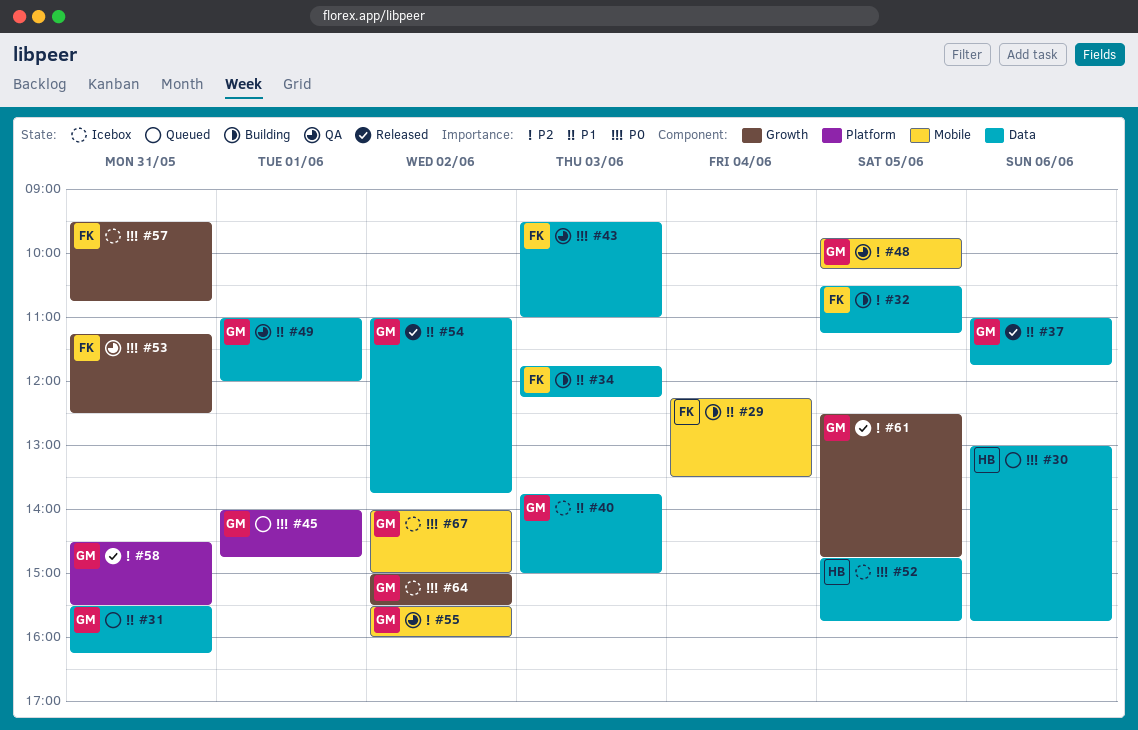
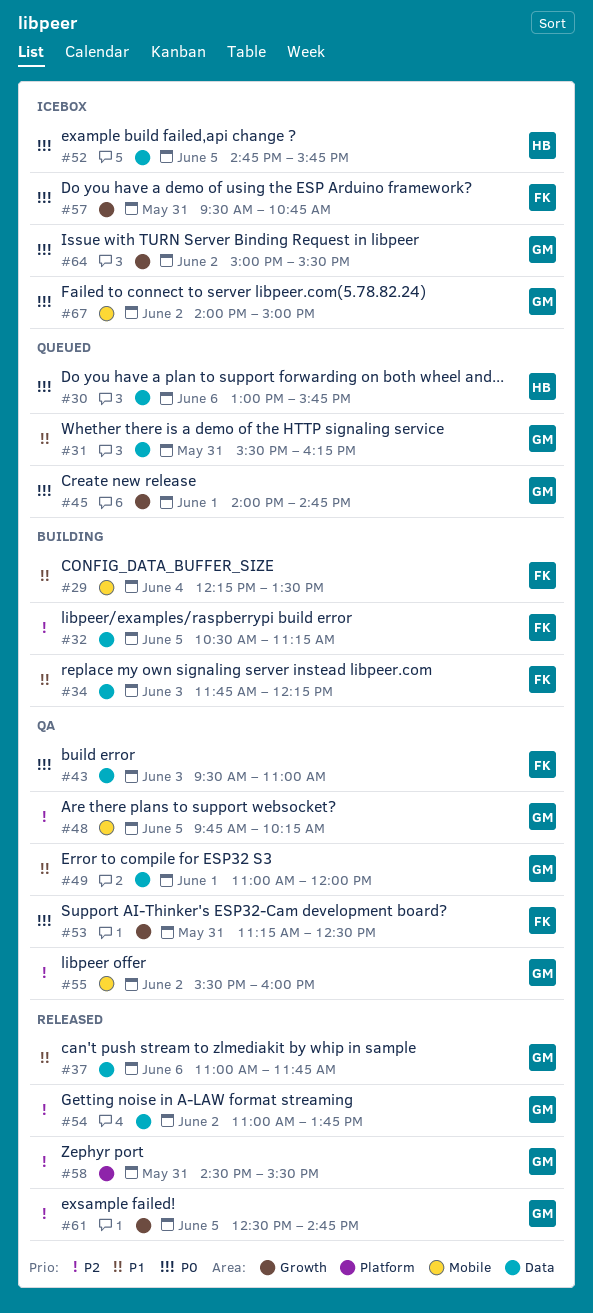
#40: present -> none
#45, label: Platform -> Growth
#54, priority: P1 -> P2

